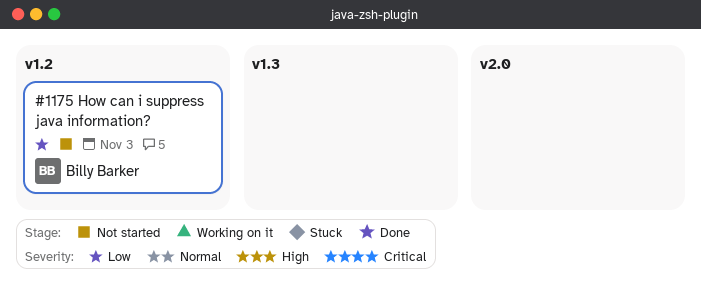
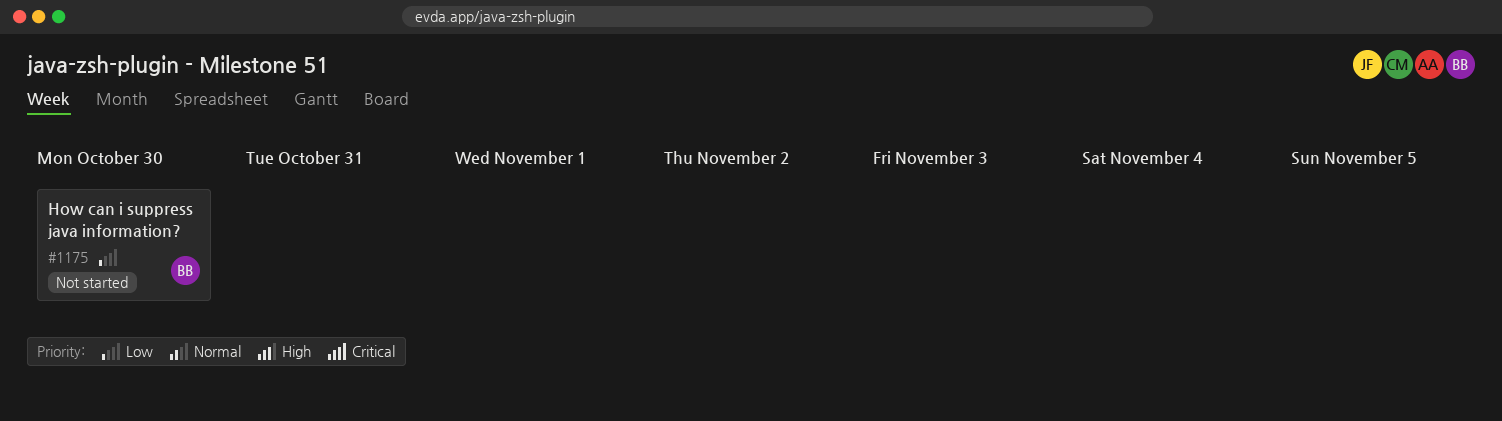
#1175, due: Nov 3 -> Oct 30

